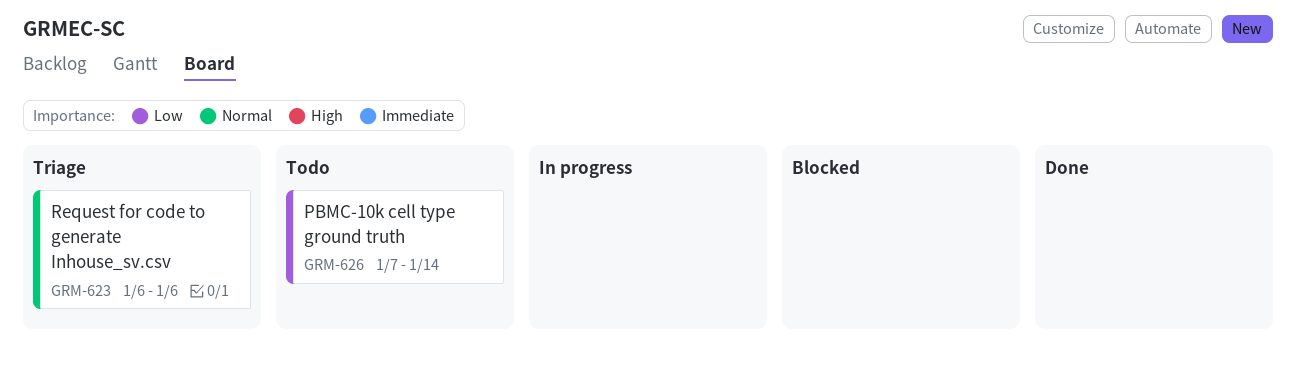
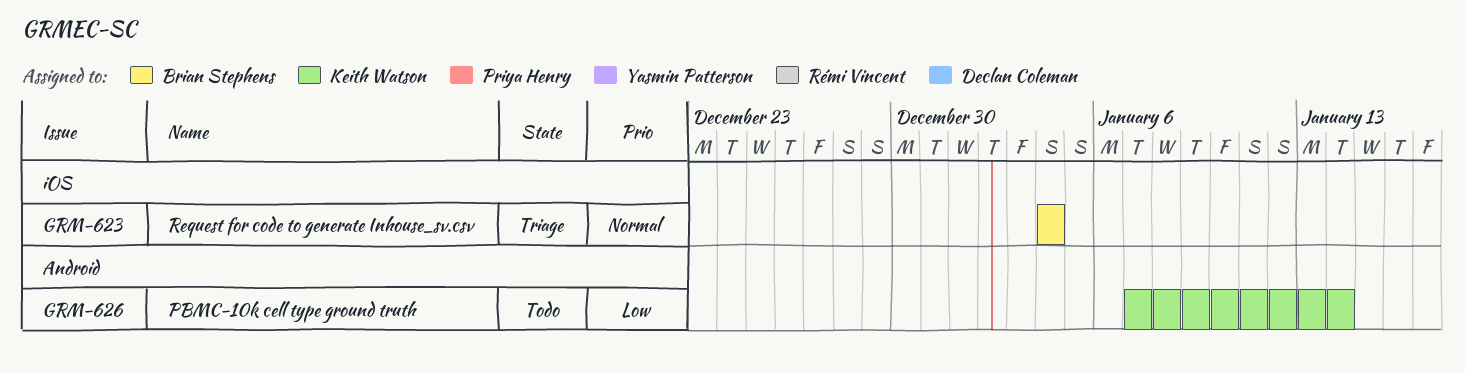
GRM-623, start: Jan 6 -> Jan 4
GRM-623, due: Jan 6 -> Jan 4

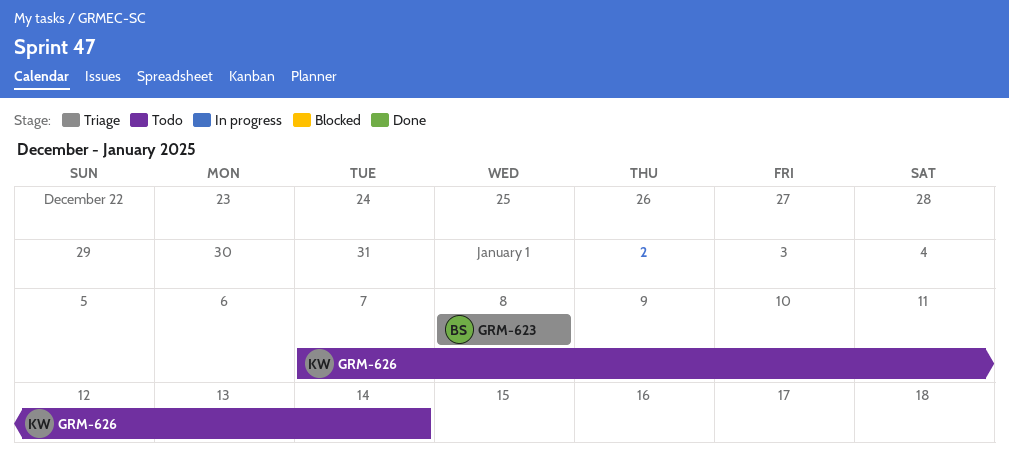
GRM-623, start: Jan 4 -> Jan 8
GRM-623, due: Jan 4 -> Jan 8

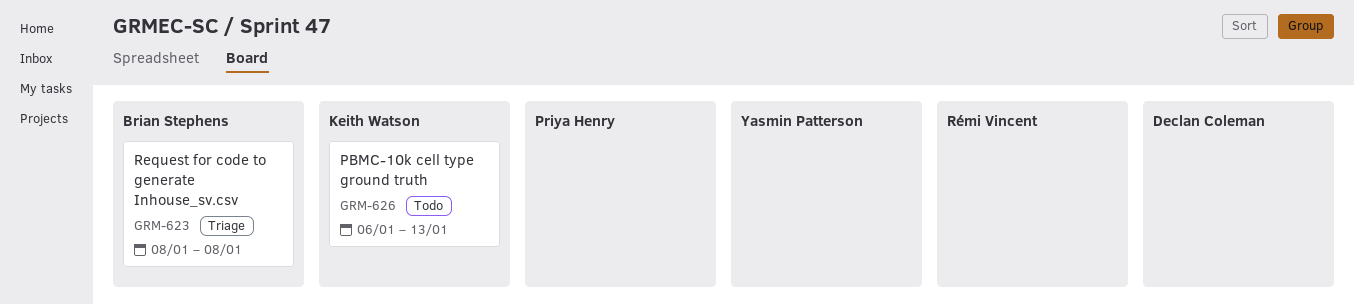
GRM-626, start: Jan 7 -> Jan 6
GRM-626, due: Jan 14 -> Jan 13

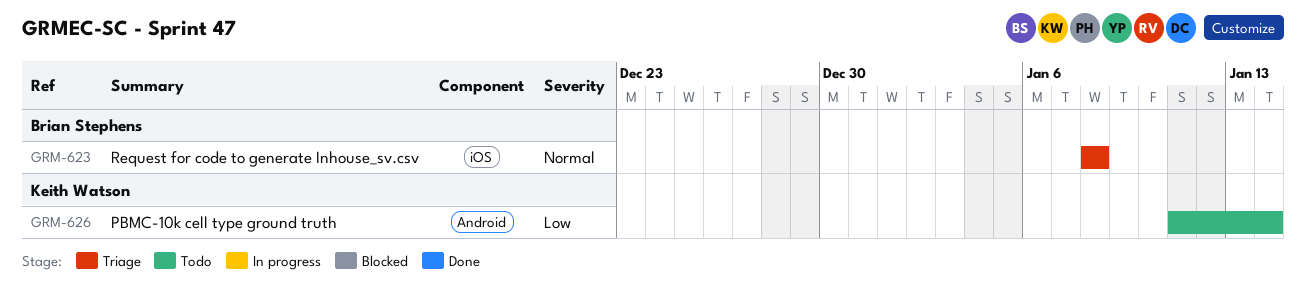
GRM-626, start: Jan 6 -> Jan 11
GRM-626, due: Jan 13 -> Jan 14

